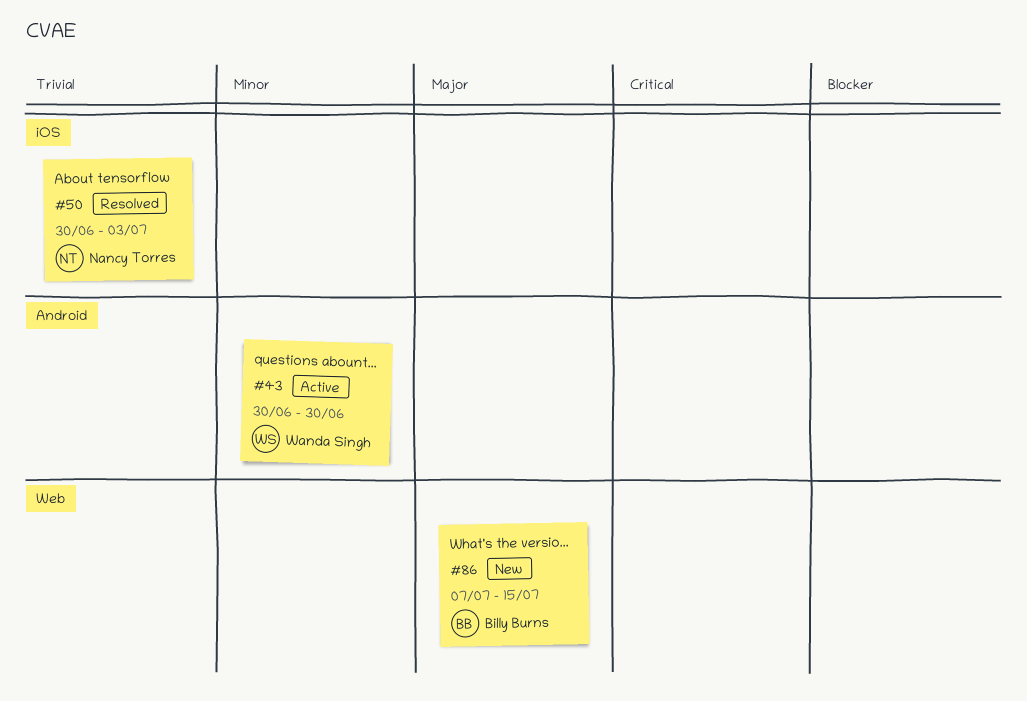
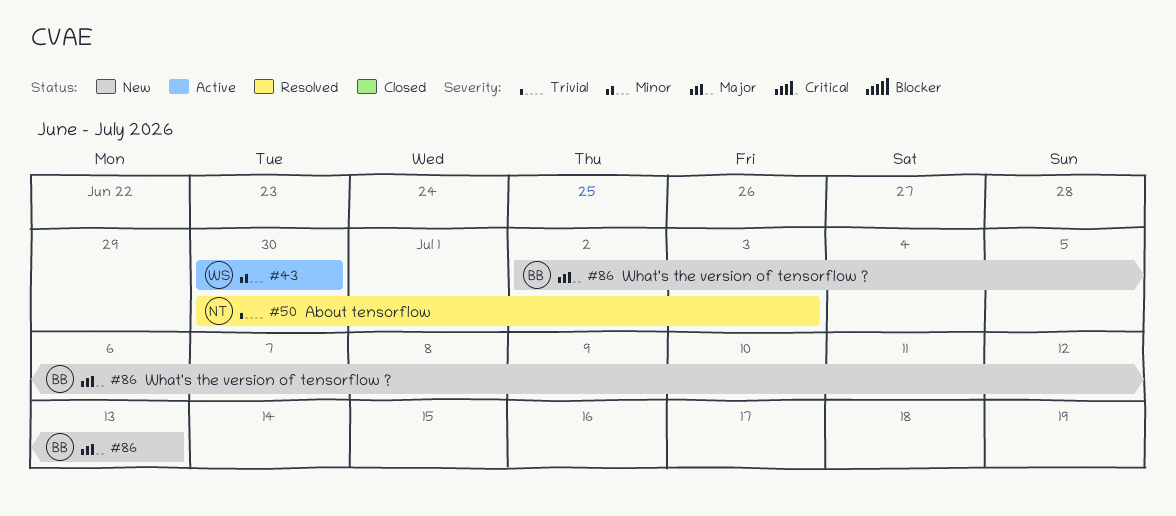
#86, start: Jul 7 -> Jul 2
#86, due: Jul 15 -> Jul 13

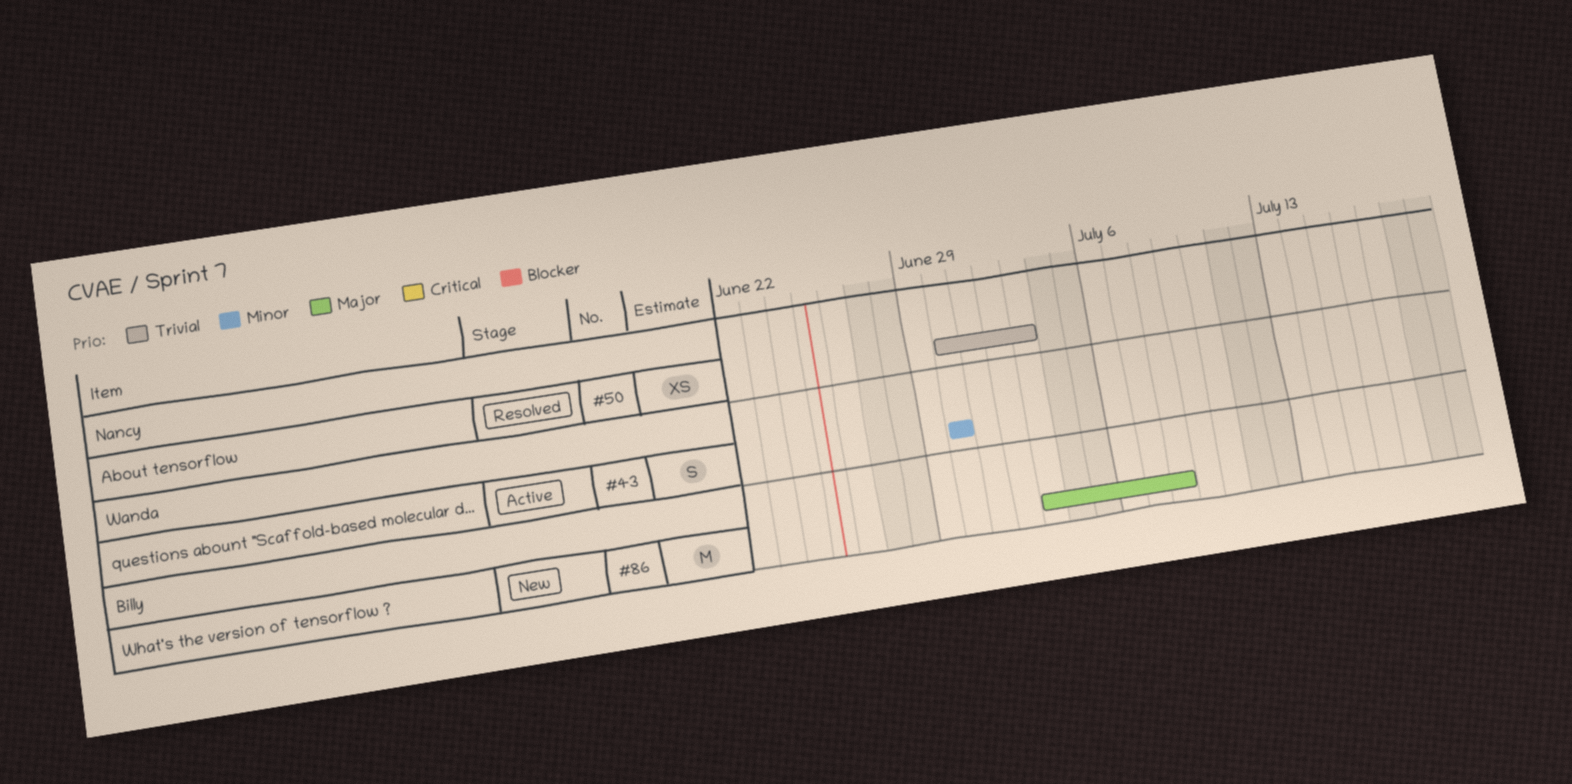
#86, start: Jul 2 -> Jul 3
#86, due: Jul 13 -> Jul 8

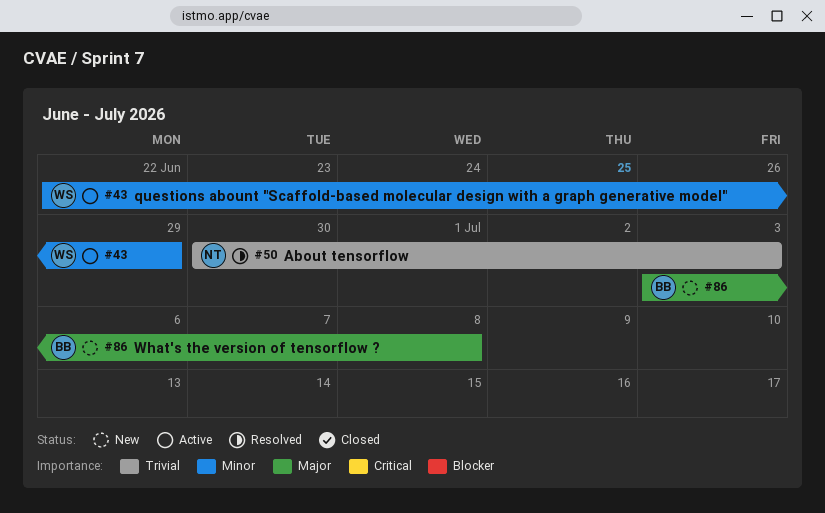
#43, start: Jun 30 -> Jun 22
#43, due: Jun 30 -> Jun 29

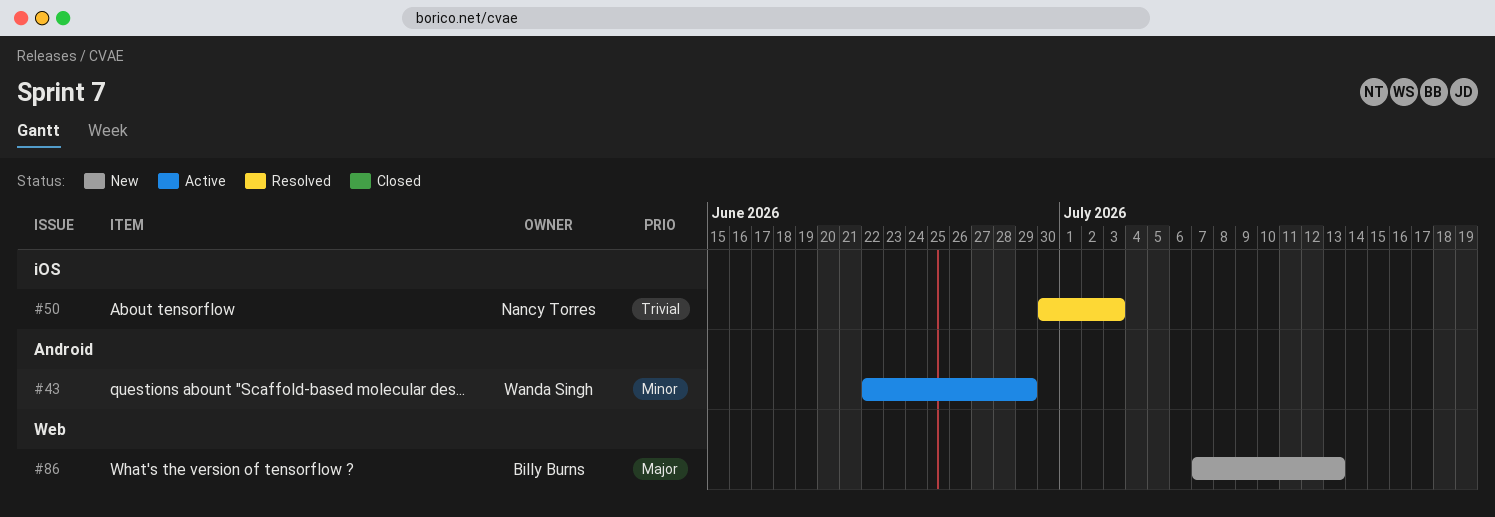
#86, start: Jul 3 -> Jul 7
#86, due: Jul 8 -> Jul 13

